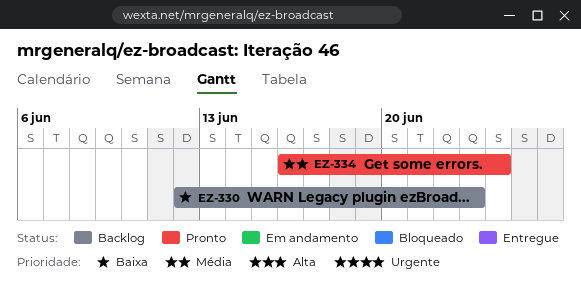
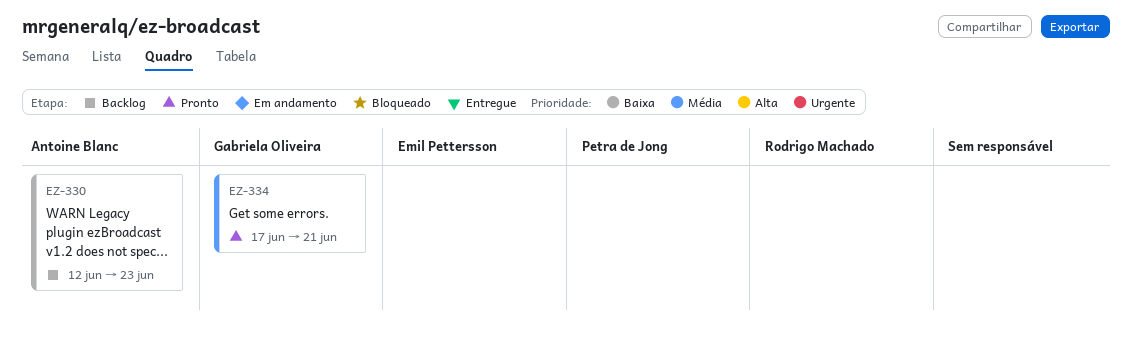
EZ-334, start: Jun 16 -> Jun 17
EZ-334, due: Jun 24 -> Jun 21

